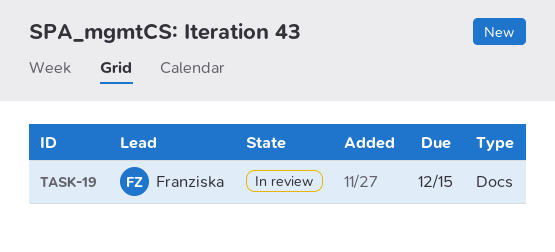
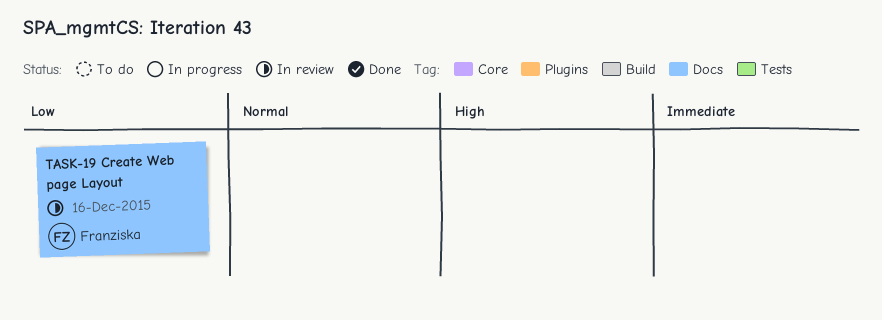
TASK-19, due: Dec 15 -> Dec 16

